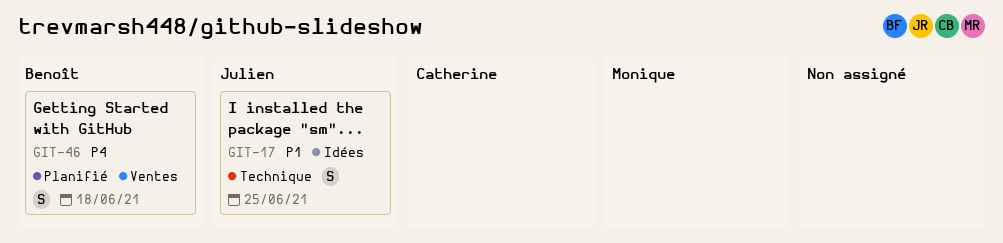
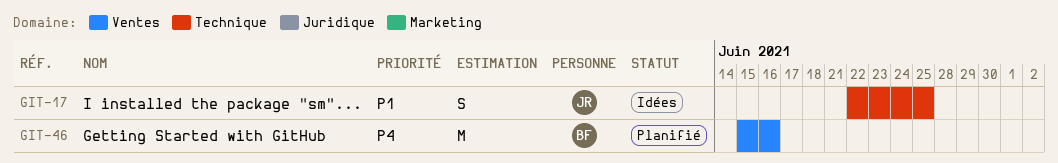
GIT-46, estimate: S -> M
GIT-46, due: Jun 18 -> Jun 16

